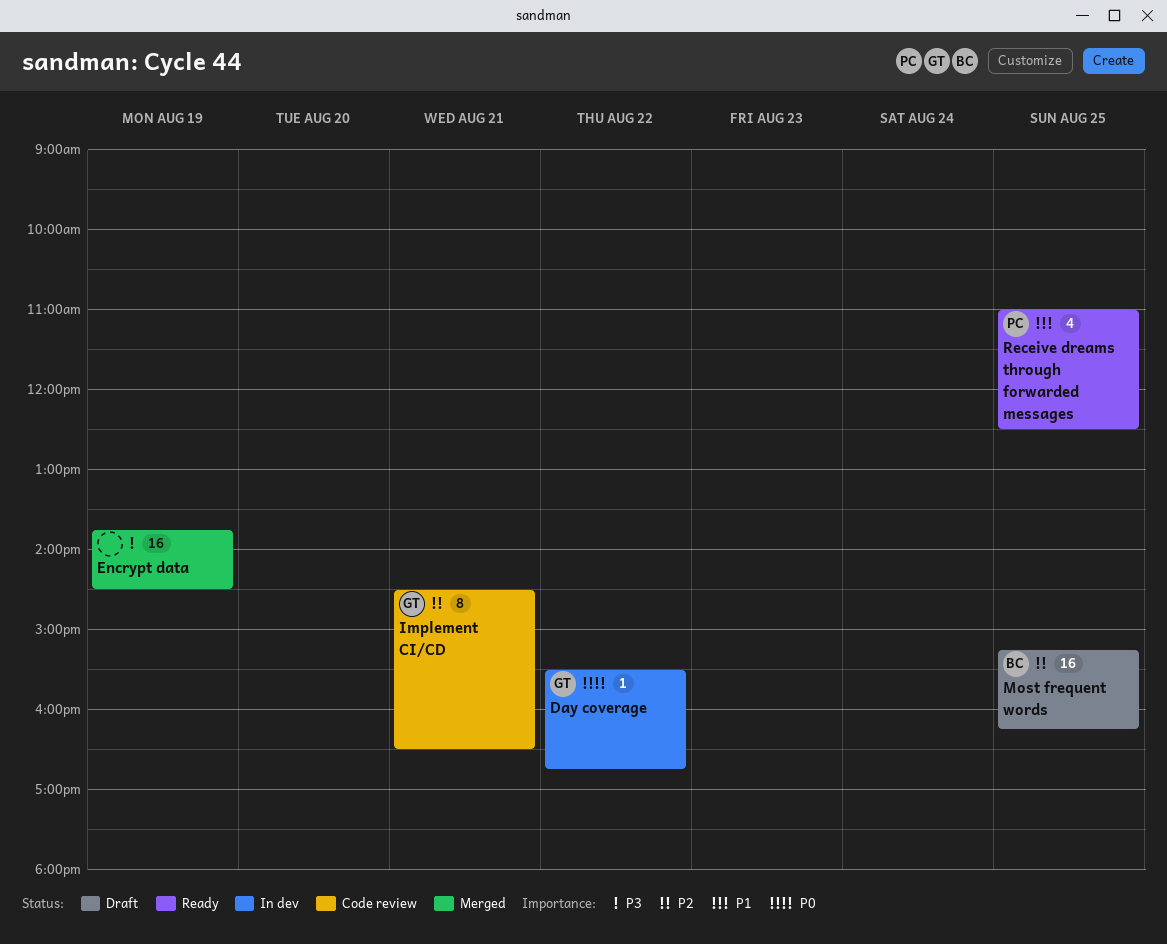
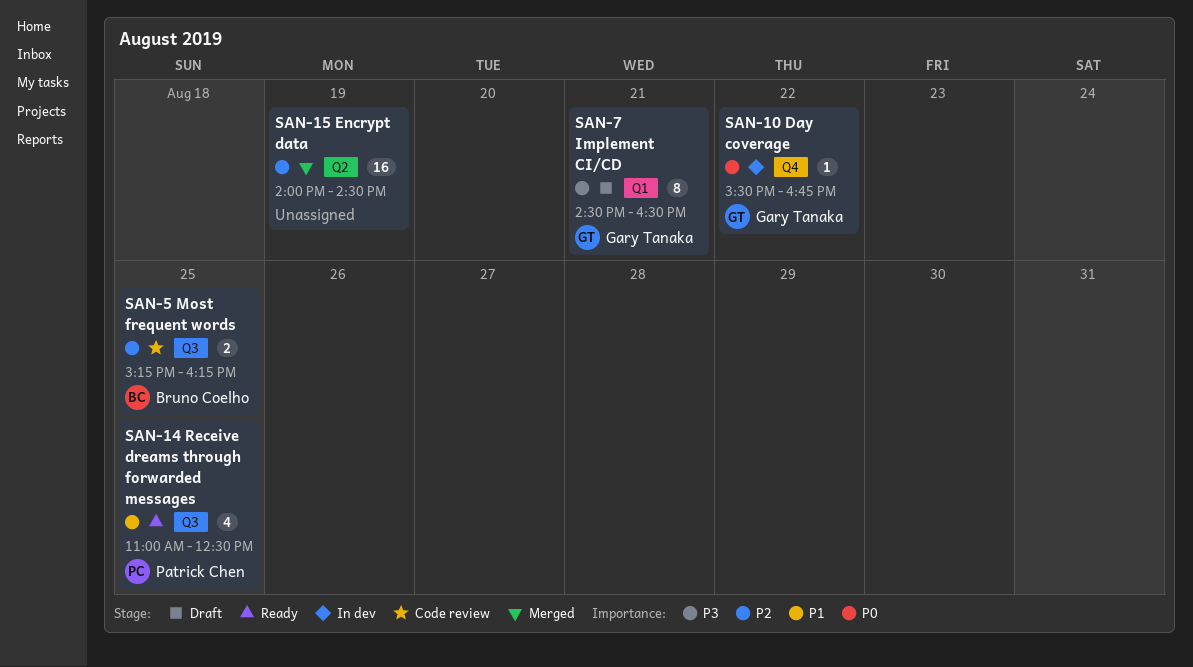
Encrypt data, priority: P3 -> P2
Encrypt data, begins: 13:45 -> 14:00
Implement CI/CD, status: Code review -> Draft
Implement CI/CD, priority: P2 -> P3
Most frequent words, status: Draft -> Code review
Most frequent words, estimate: 16 -> 2

